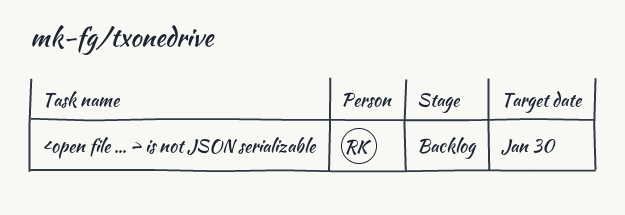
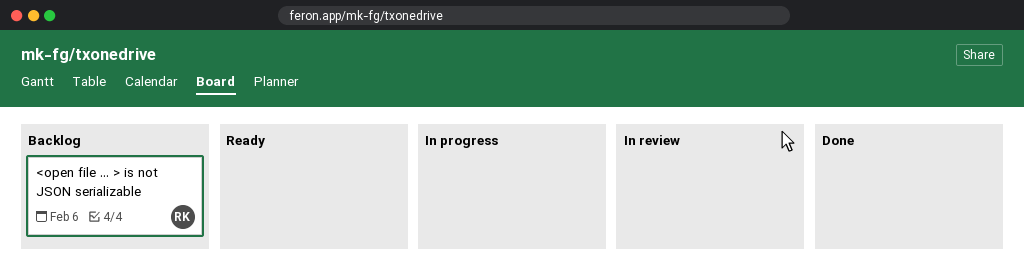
<open file ... > is not JSON serializable, due: Jan 30 -> Feb 6

